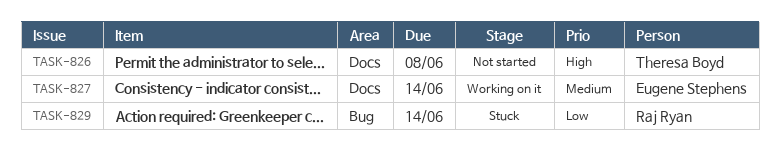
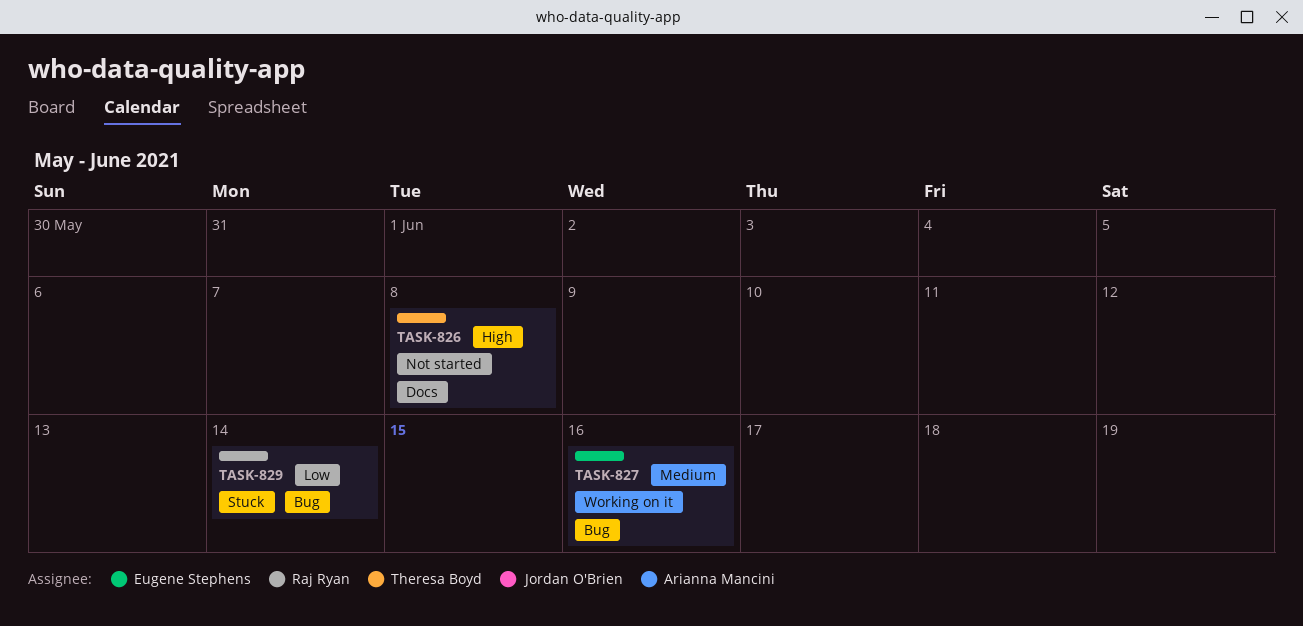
TASK-827, label: Docs -> Bug
TASK-827, due: Jun 14 -> Jun 16

